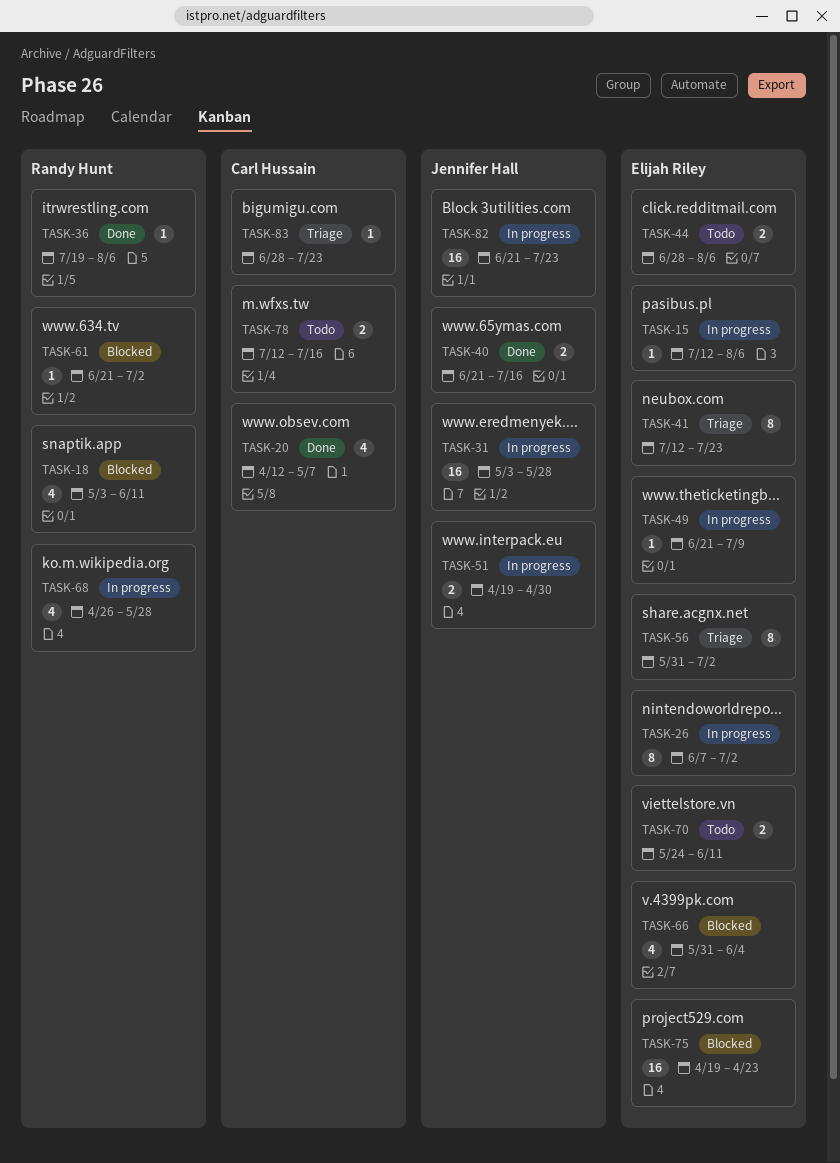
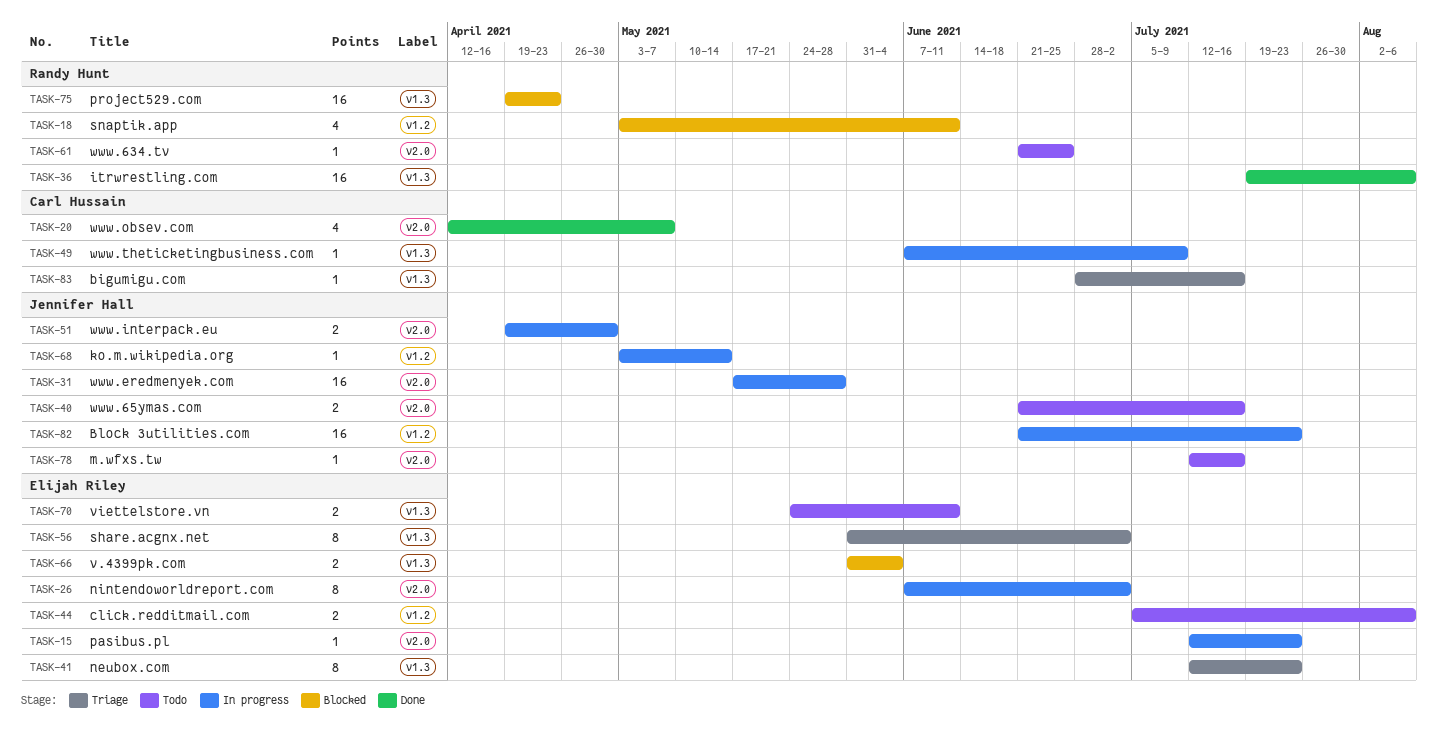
TASK-15, due: Aug 6 -> Jul 23
TASK-31, start: May 3 -> May 17
TASK-36, estimate: 1 -> 16
TASK-40, status: Done -> Todo
TASK-44, start: Jun 28 -> Jul 5
TASK-49, owner: Elijah Riley -> Carl Hussain
TASK-49, start: Jun 21 -> Jun 7
TASK-61, status: Blocked -> Todo
TASK-61, due: Jul 2 -> Jun 25
TASK-66, estimate: 4 -> 2
TASK-68, owner: Randy Hunt -> Jennifer Hall
TASK-68, estimate: 4 -> 1
TASK-68, start: Apr 26 -> May 3
TASK-68, due: May 28 -> May 14
TASK-75, owner: Elijah Riley -> Randy Hunt
TASK-78, owner: Carl Hussain -> Jennifer Hall
TASK-78, estimate: 2 -> 1
TASK-83, due: Jul 23 -> Jul 16

